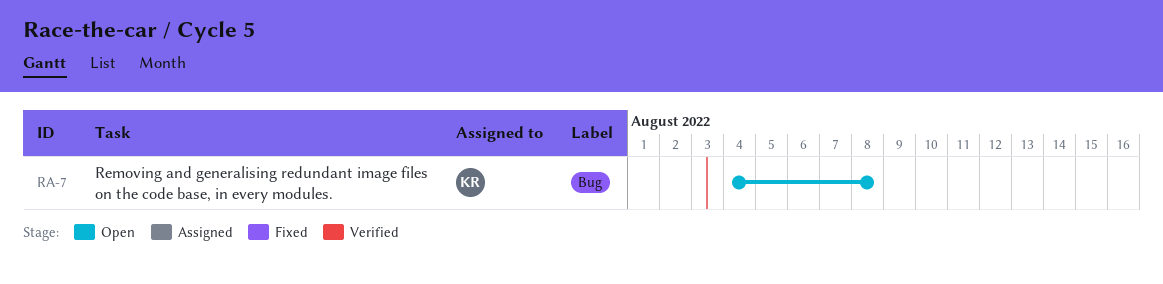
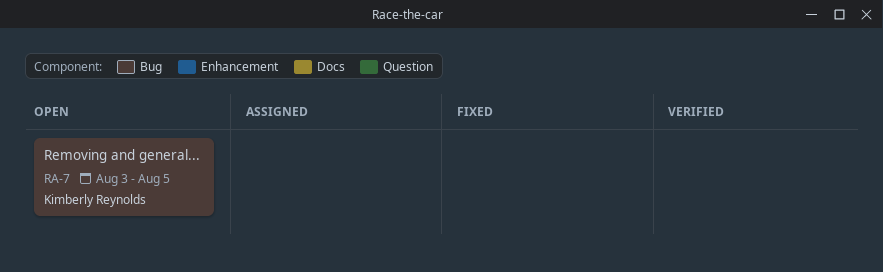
RA-7, start: Aug 4 -> Aug 3
RA-7, due: Aug 8 -> Aug 5

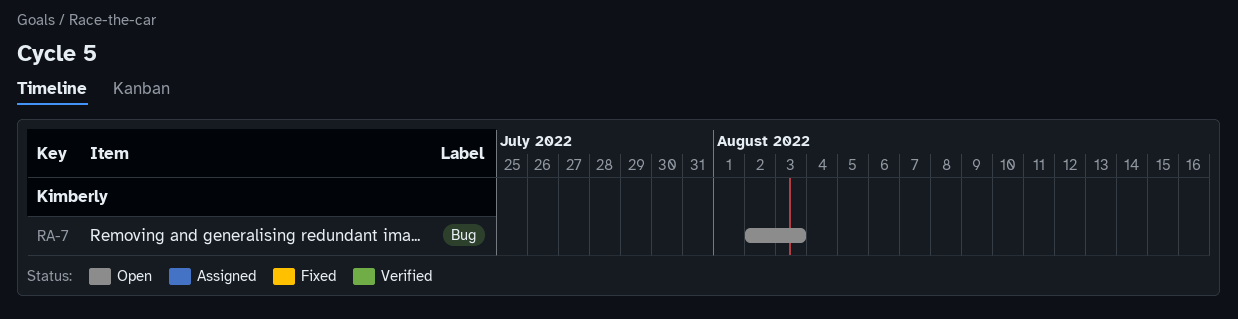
RA-7, start: Aug 3 -> Aug 2
RA-7, due: Aug 5 -> Aug 3

